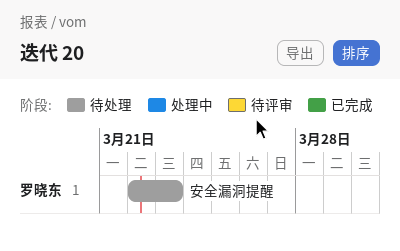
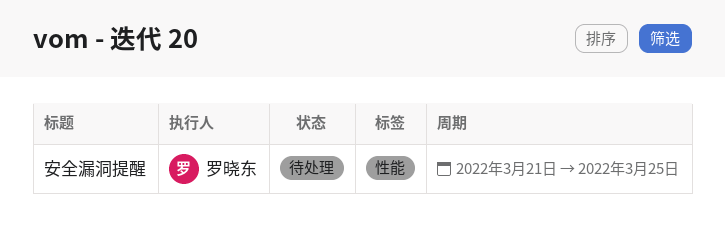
安全漏洞提醒, start: Mar 22 -> Mar 21
安全漏洞提醒, due: Mar 23 -> Mar 25

